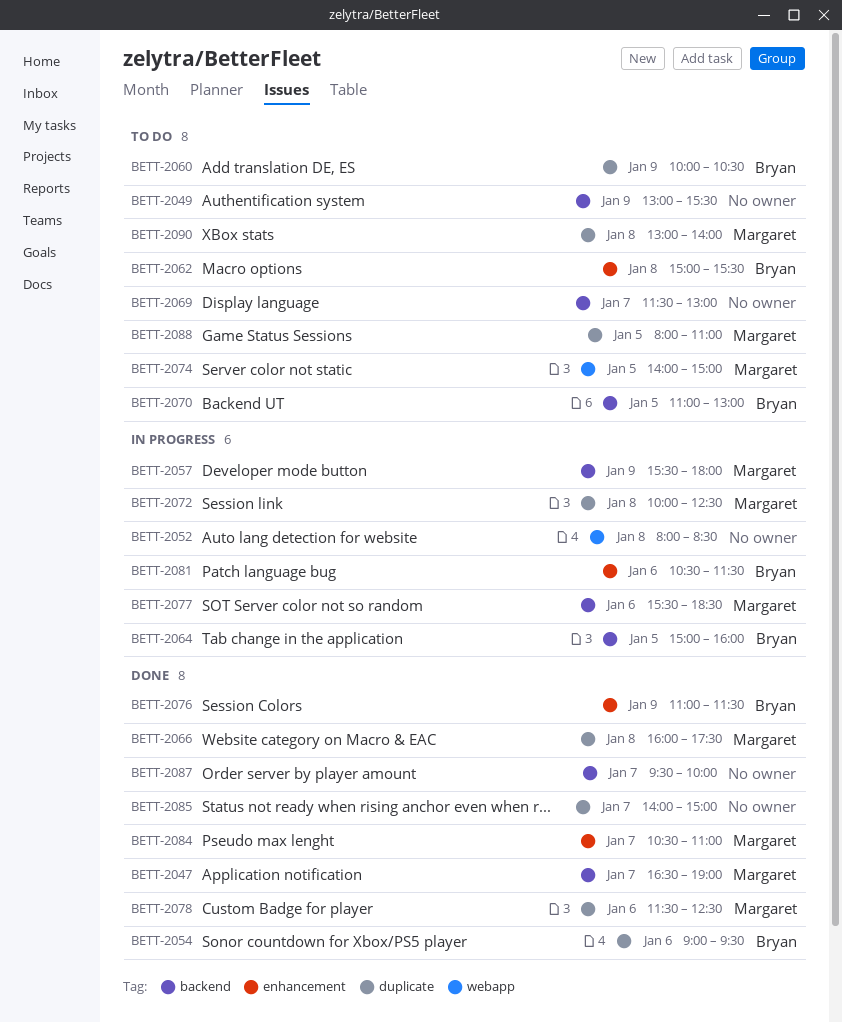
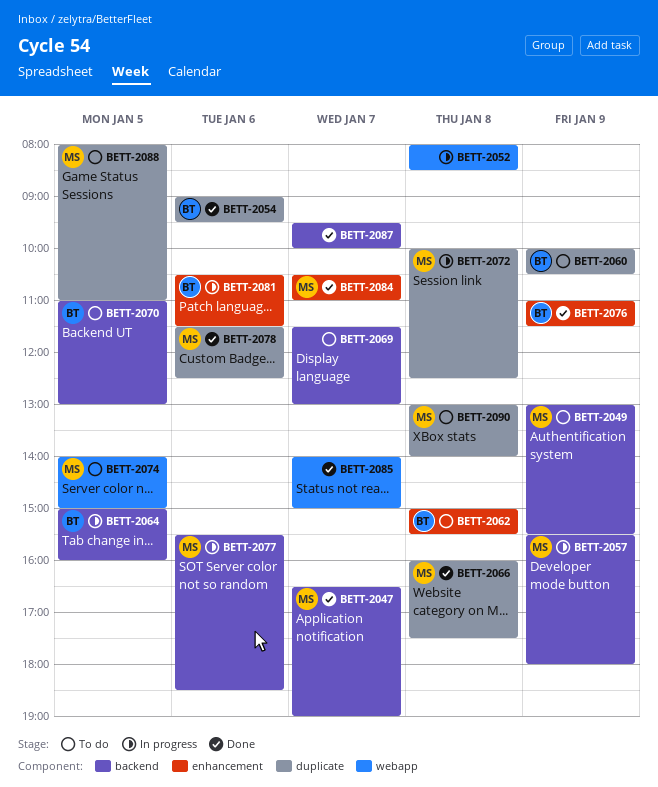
BETT-2049, owner: none -> Margaret
BETT-2085, label: duplicate -> webapp

